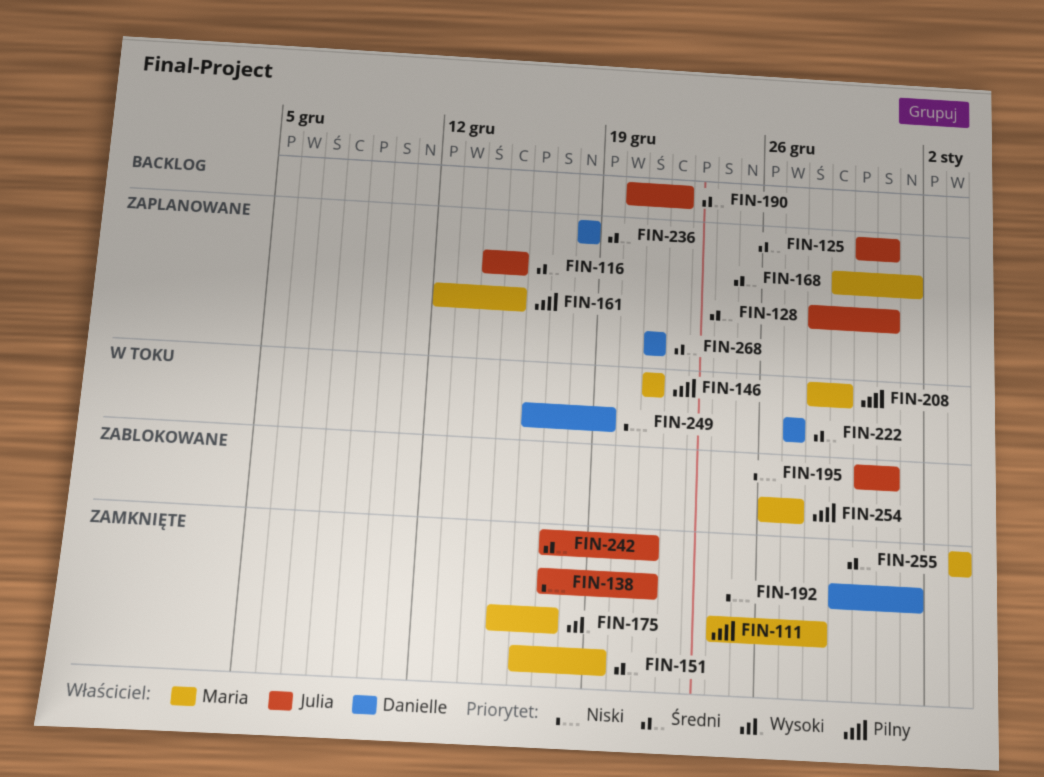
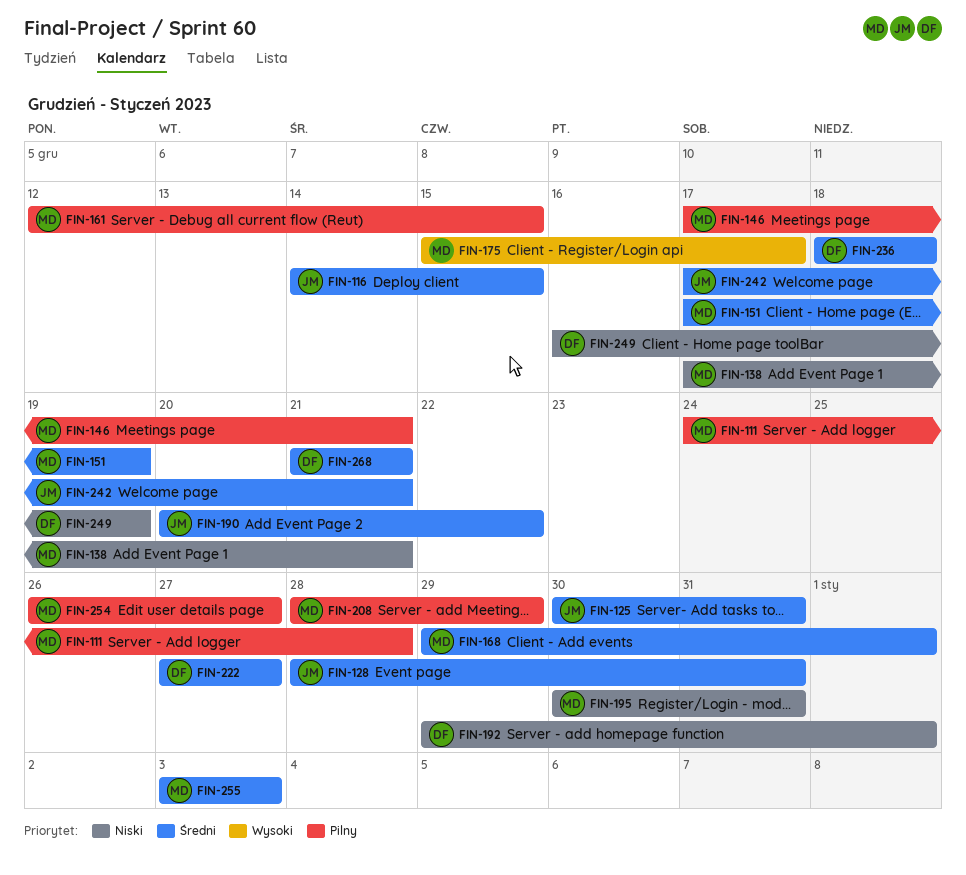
FIN-138, owner: Julia -> Maria
FIN-146, start: Dec 21 -> Dec 17
FIN-151, start: Dec 16 -> Dec 17
FIN-195, owner: Julia -> Maria

